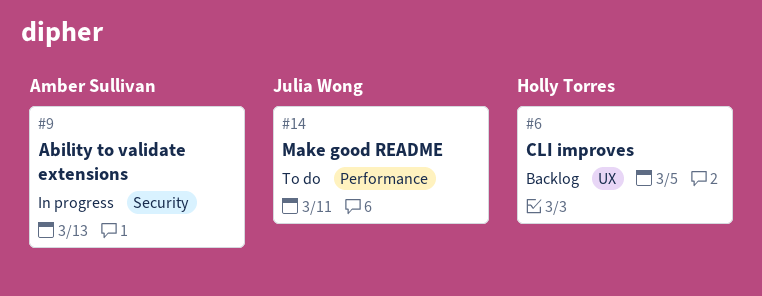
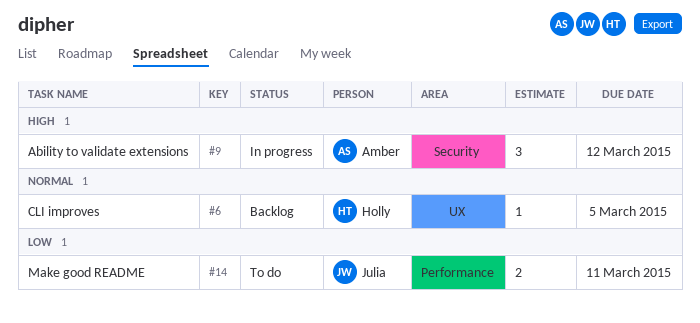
#9, due: Mar 13 -> Mar 12

